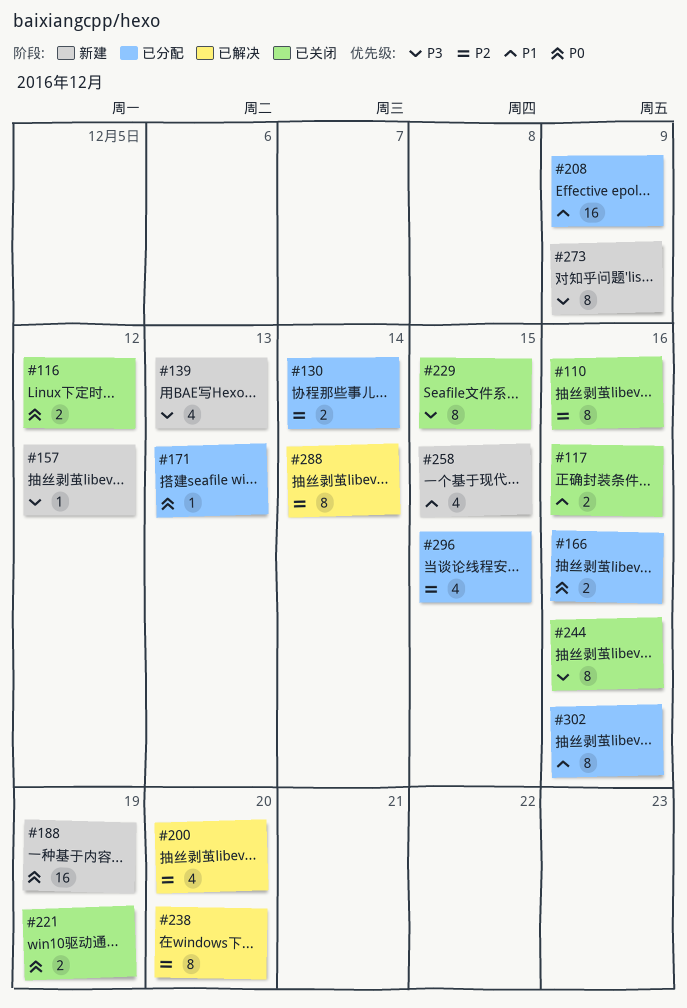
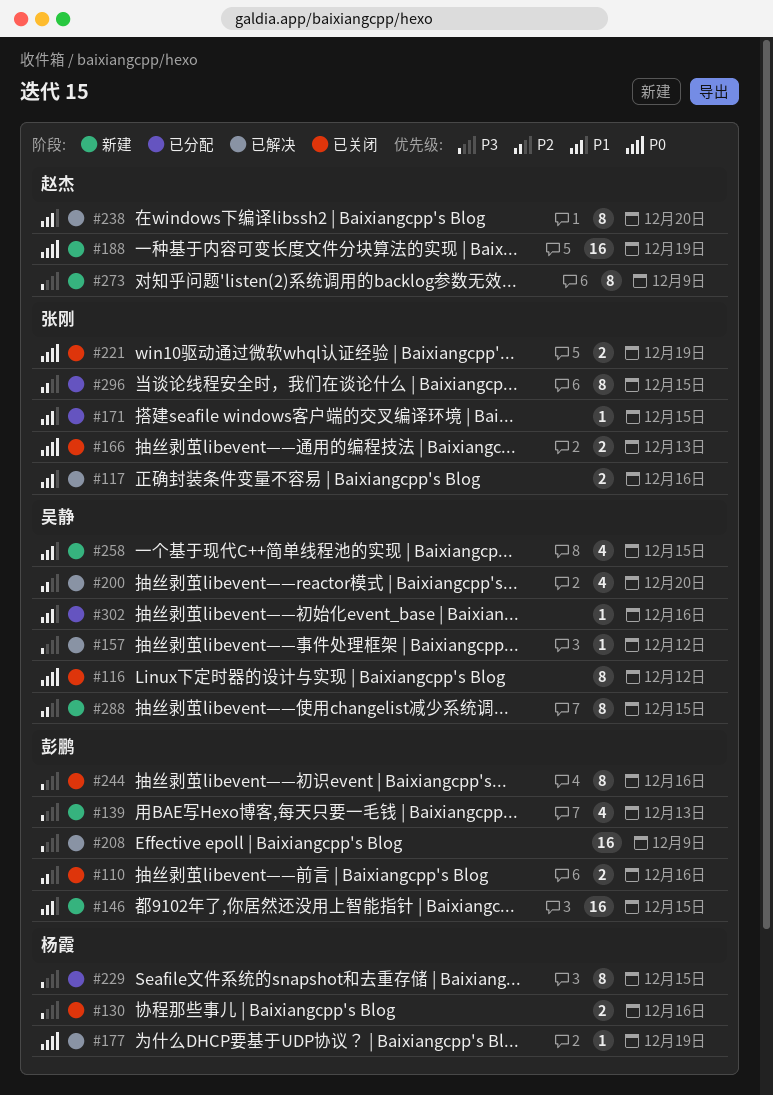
#110, estimate: 8 -> 2
#116, estimate: 2 -> 8
#117, status: 已关闭 -> 已解决
#130, status: 已分配 -> 已关闭
#130, priority: P2 -> P3
#130, due: Dec 14 -> Dec 16
#146: none -> present
#157, status: 新建 -> 已解决
#166, status: 已分配 -> 已关闭
#166, due: Dec 16 -> Dec 13
#171, priority: P0 -> P1
#171, due: Dec 13 -> Dec 15
#177: none -> present
#208, status: 已分配 -> 已解决
#208, priority: P1 -> P3
#229, status: 已关闭 -> 已分配
#238, priority: P2 -> P1
#288, status: 已解决 -> 新建
#288, due: Dec 14 -> Dec 15
#296, estimate: 4 -> 8
#302, estimate: 8 -> 1

